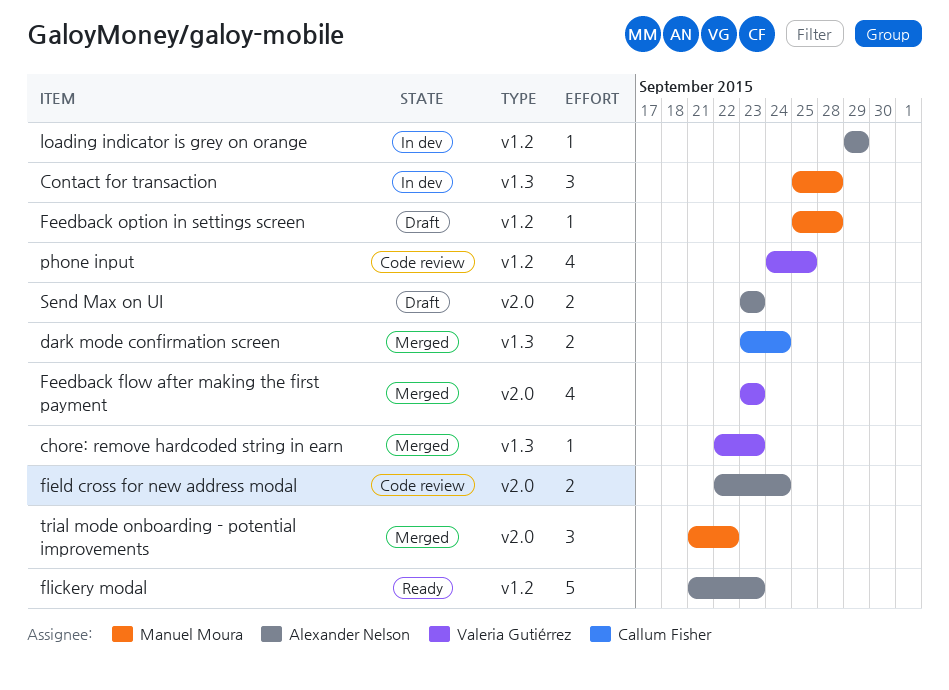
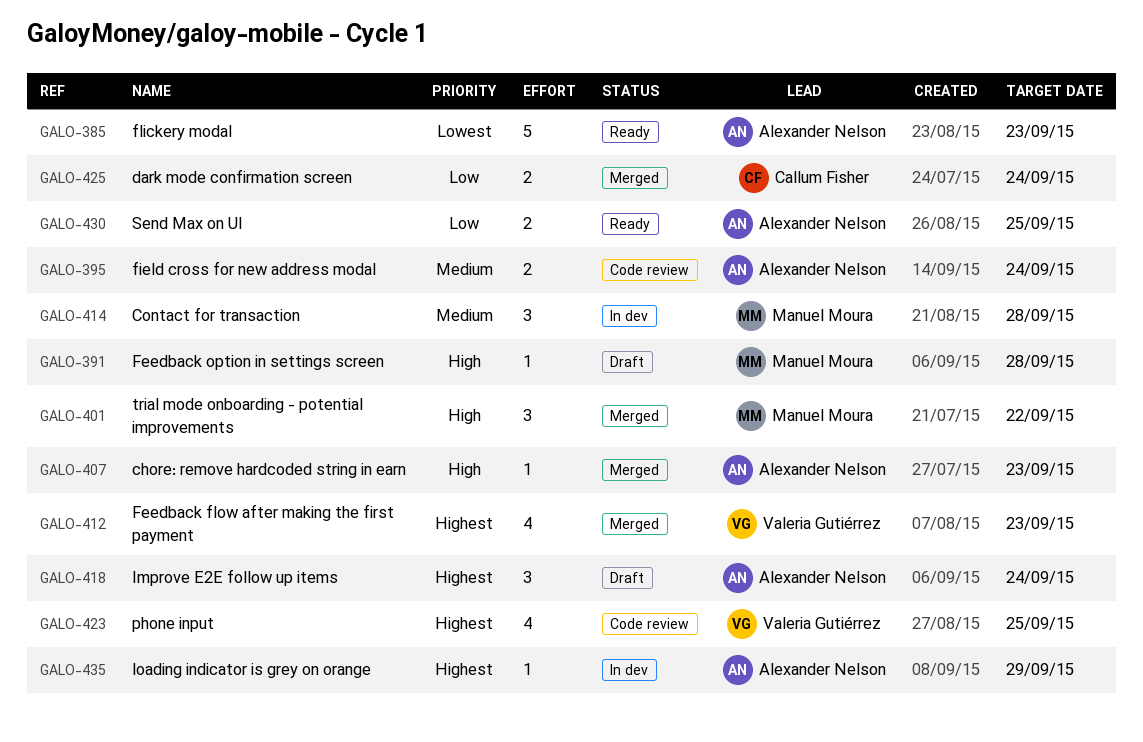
chore: remove hardcoded string in earn, owner: Valeria Gutiérrez -> Alexander Nelson
Improve E2E follow up items: none -> present
Send Max on UI, status: Draft -> Ready
Send Max on UI, due: Sep 23 -> Sep 25

